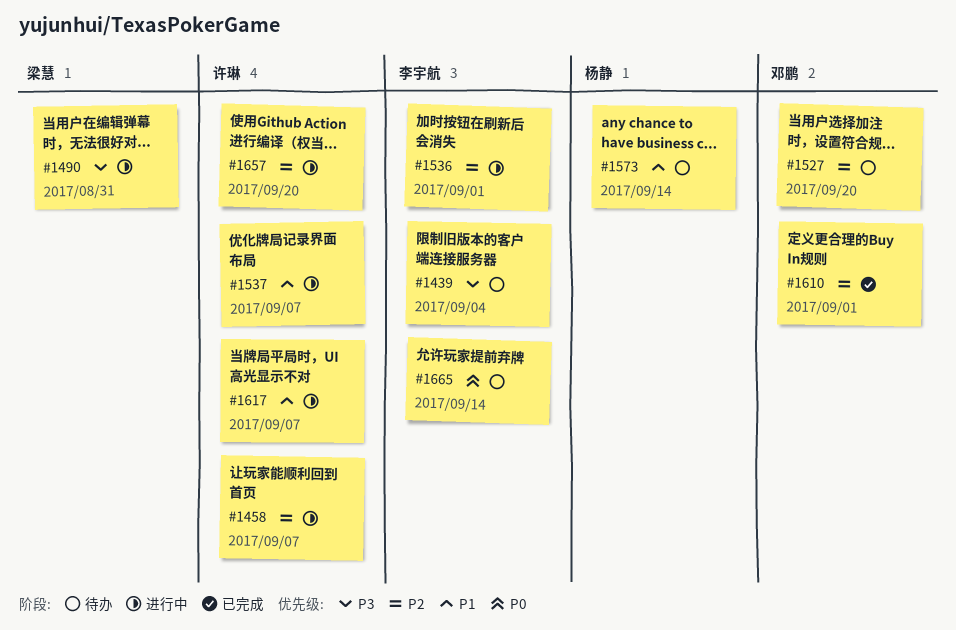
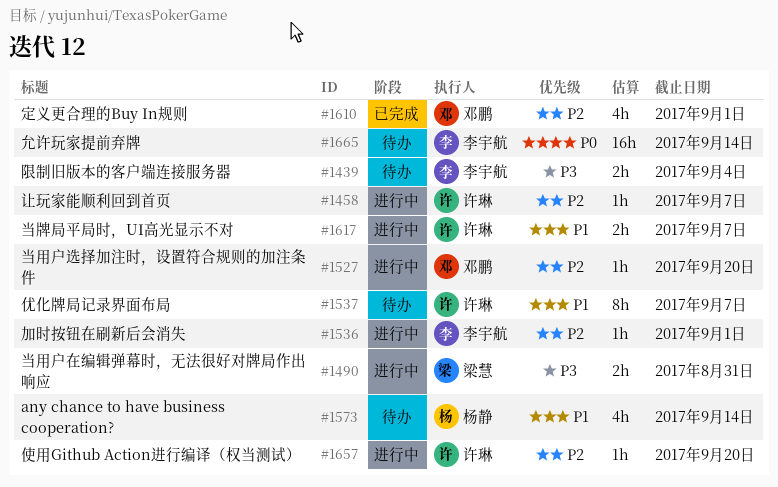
#1527, status: 待办 -> 进行中
#1537, status: 进行中 -> 待办

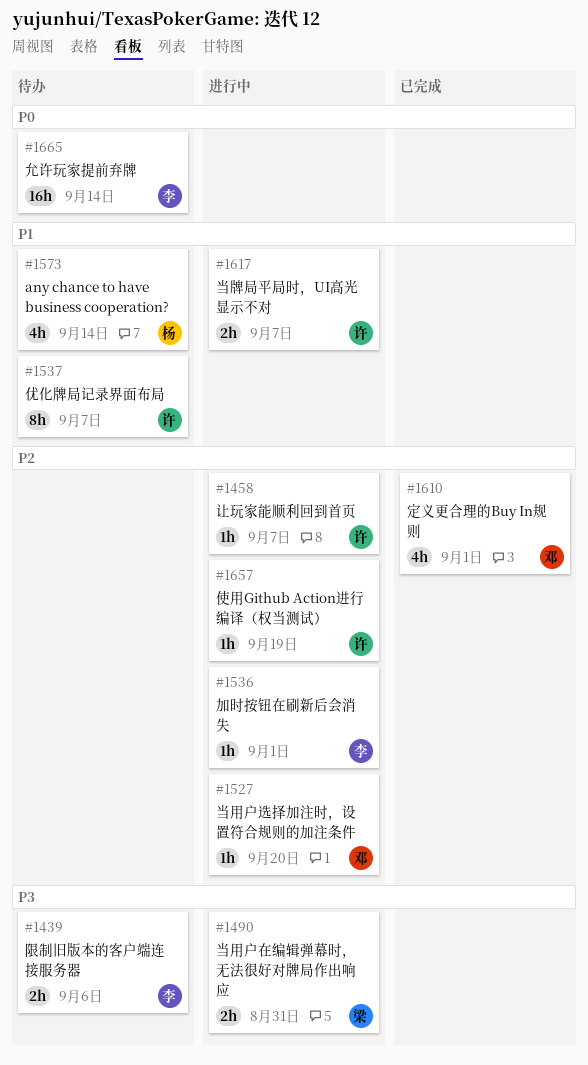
#1439, due: Sep 4 -> Sep 6
#1657, due: Sep 20 -> Sep 19

